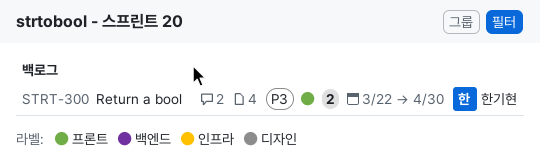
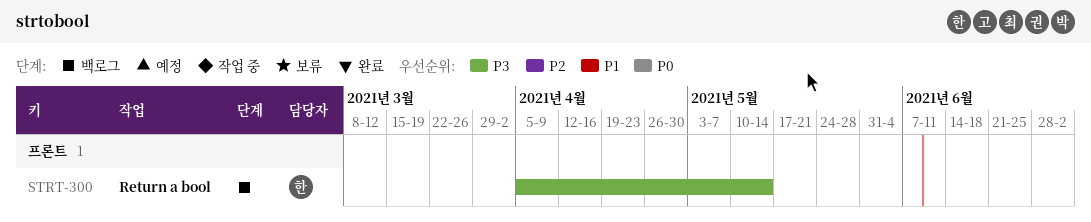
STRT-300, start: Mar 22 -> Apr 5
STRT-300, due: Apr 30 -> May 14

